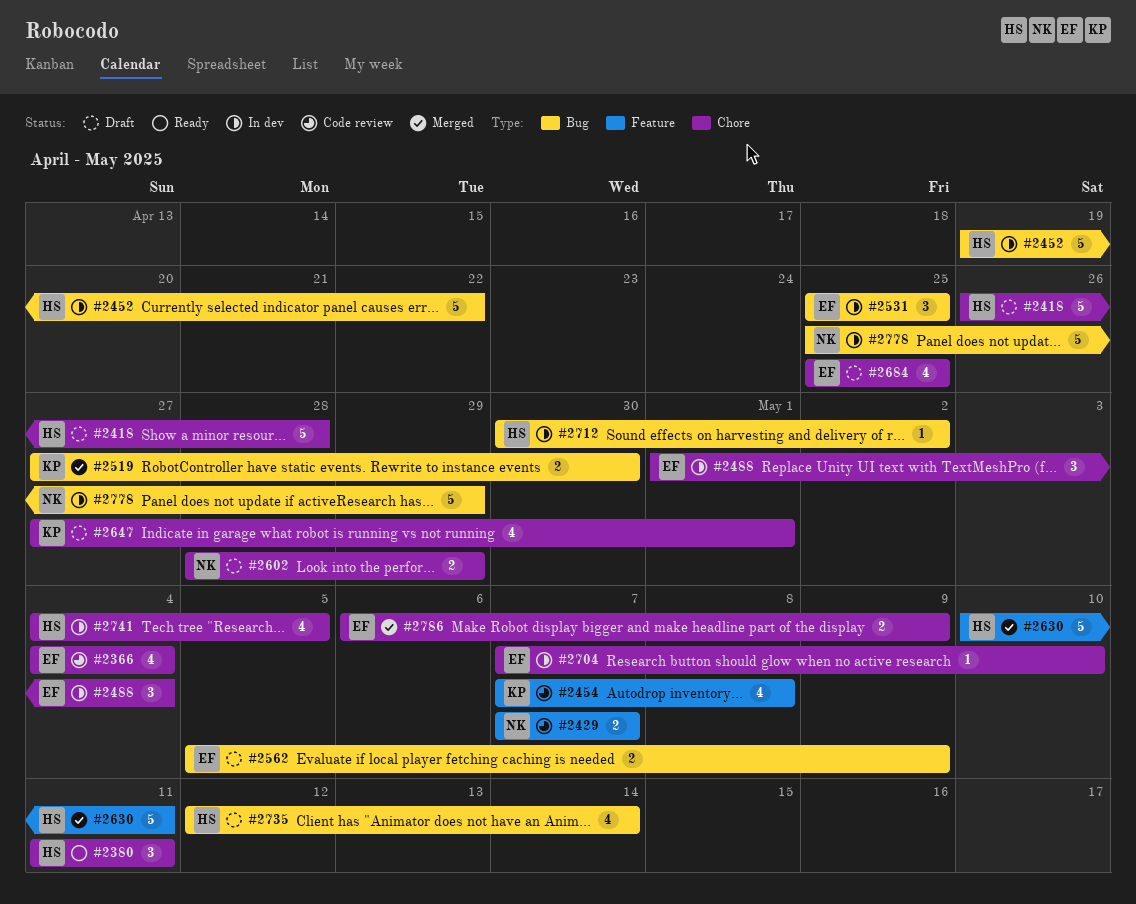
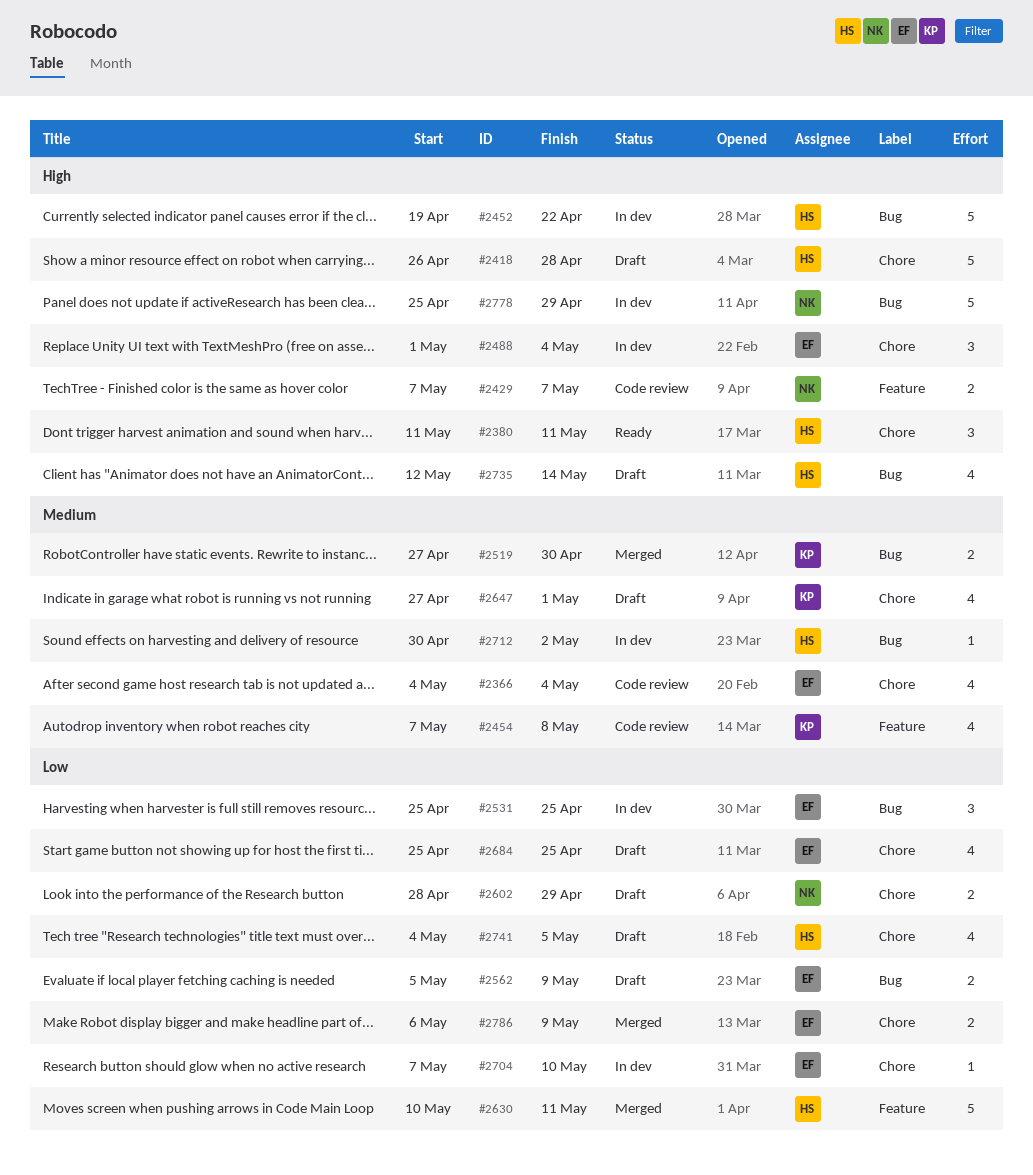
#2741, status: In dev -> Draft

